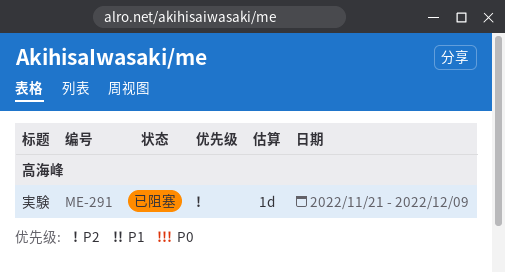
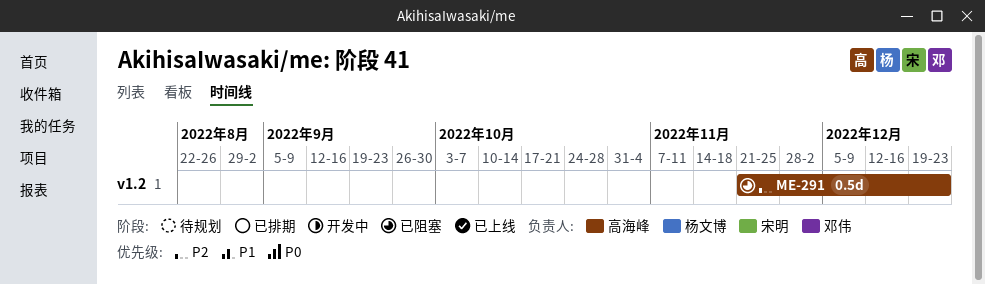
ME-291, estimate: 1d -> 0.5d
ME-291, due: Dec 9 -> Dec 23

